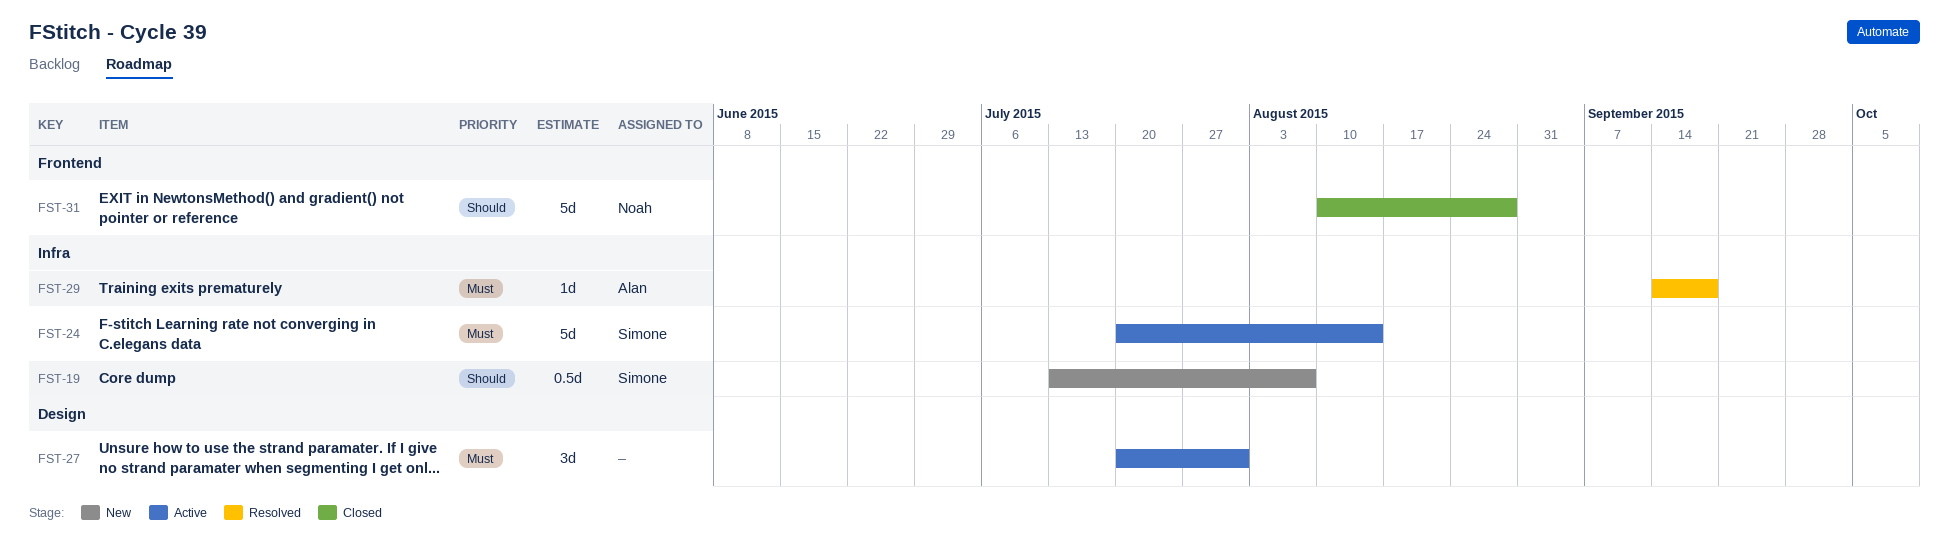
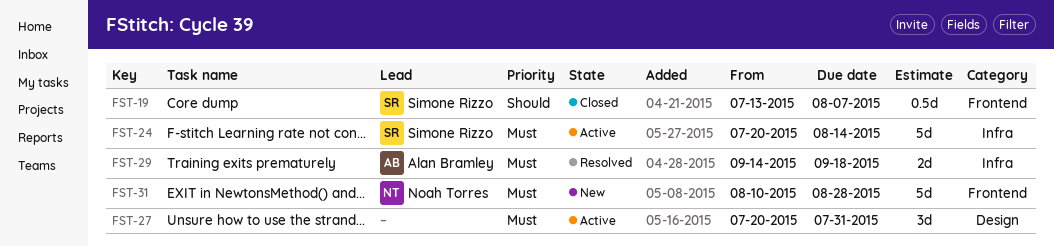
FST-19, status: New -> Closed
FST-19, label: Infra -> Frontend
FST-29, estimate: 1d -> 2d
FST-31, status: Closed -> New
FST-31, priority: Should -> Must

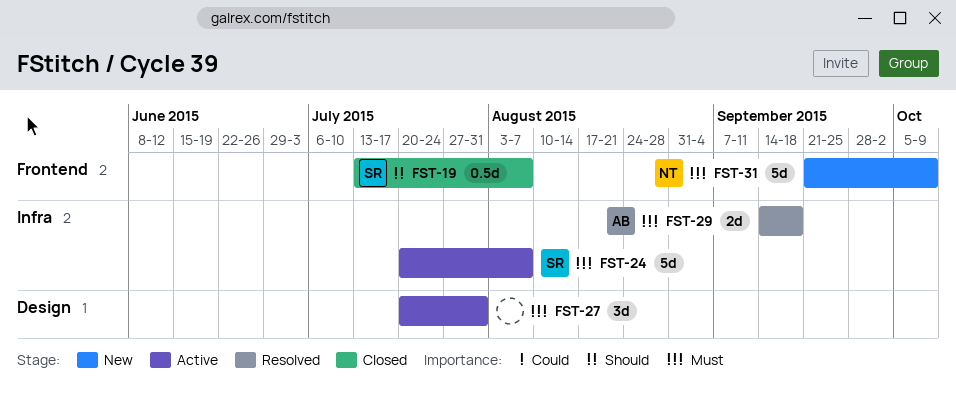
FST-24, due: Aug 14 -> Aug 7
FST-31, start: Aug 10 -> Sep 21
FST-31, due: Aug 28 -> Oct 9

